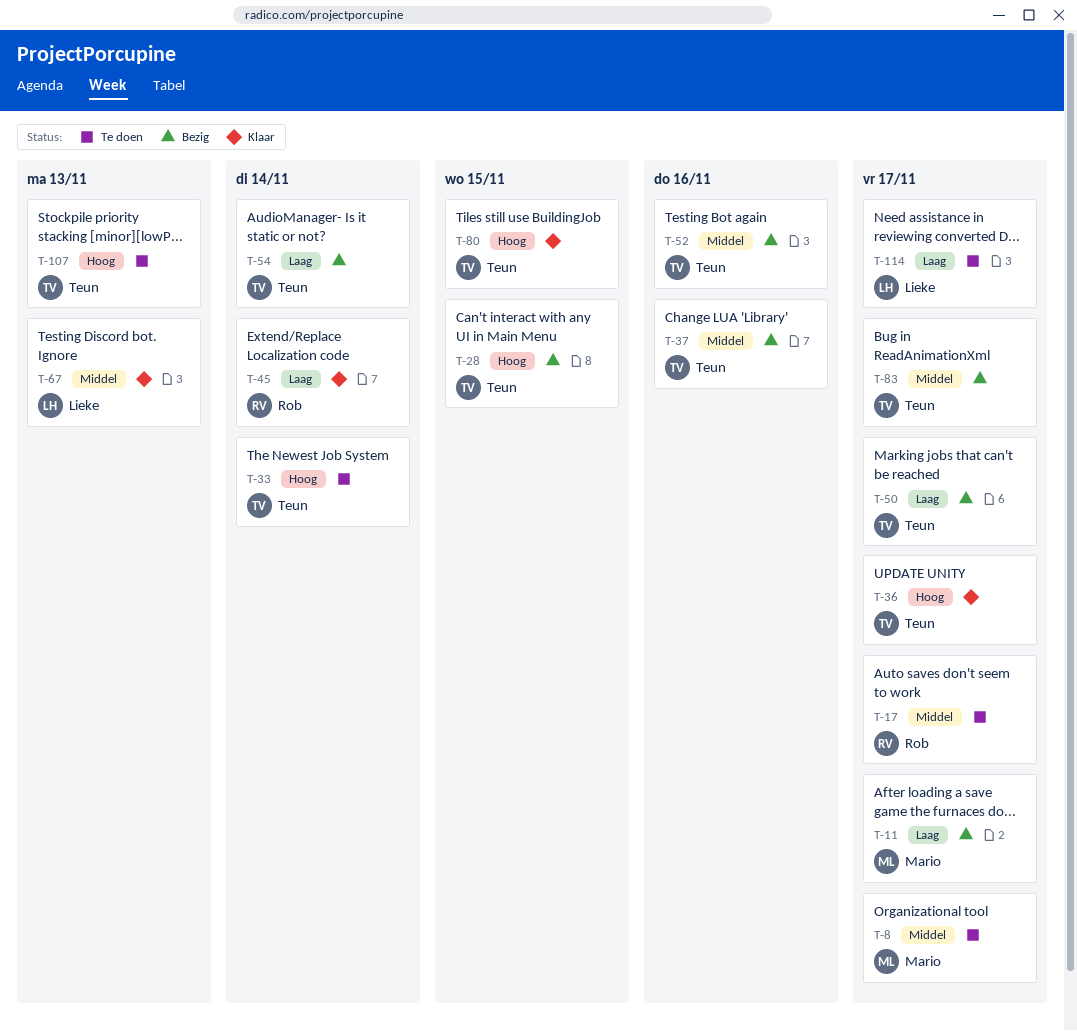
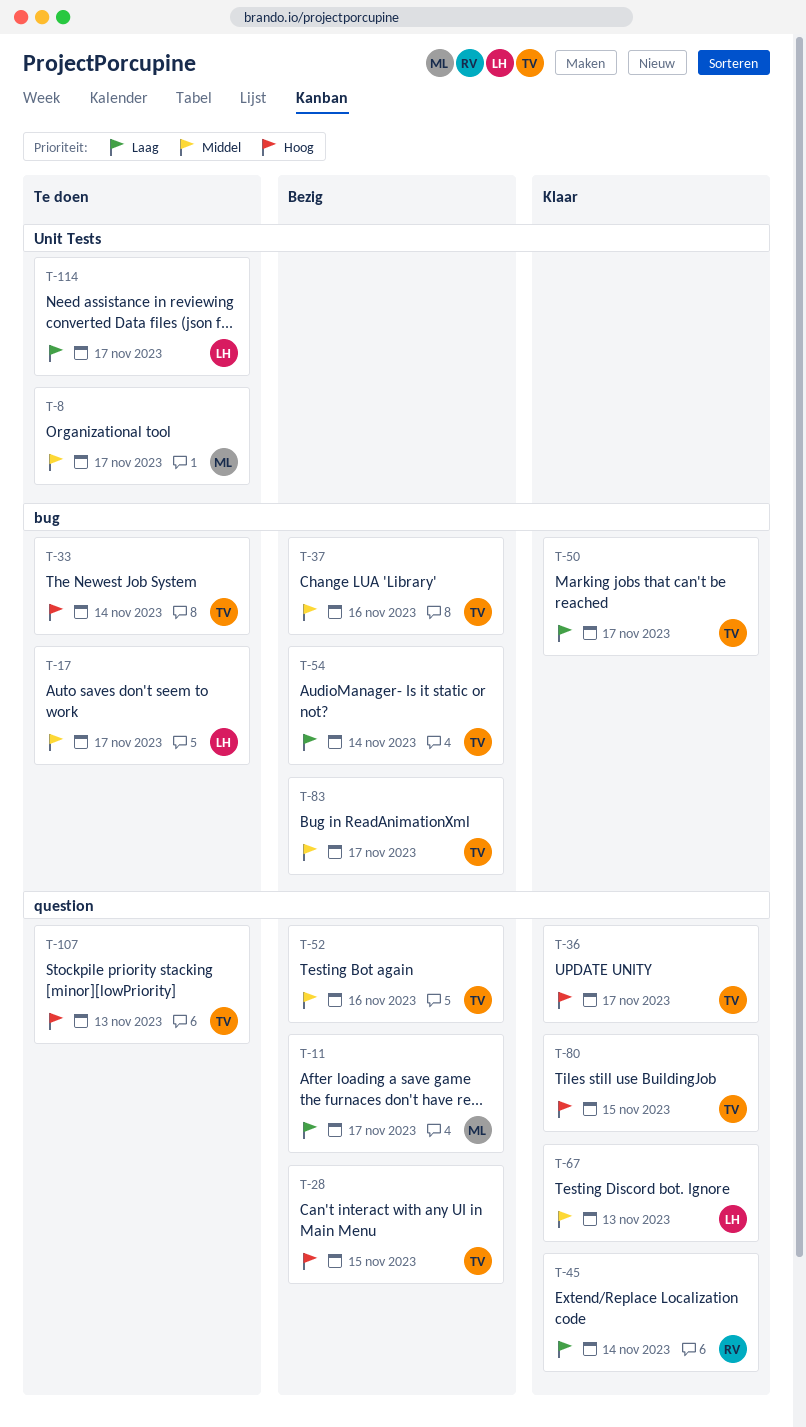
T-17, owner: Rob -> Lieke
T-50, status: Bezig -> Klaar

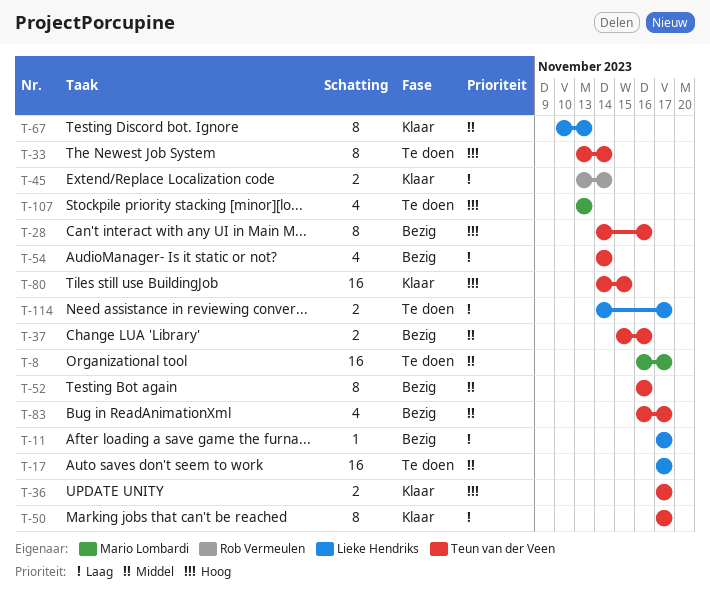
T-11, owner: Mario Lombardi -> Lieke Hendriks
T-28, due: Nov 15 -> Nov 16
T-107, owner: Teun van der Veen -> Mario Lombardi

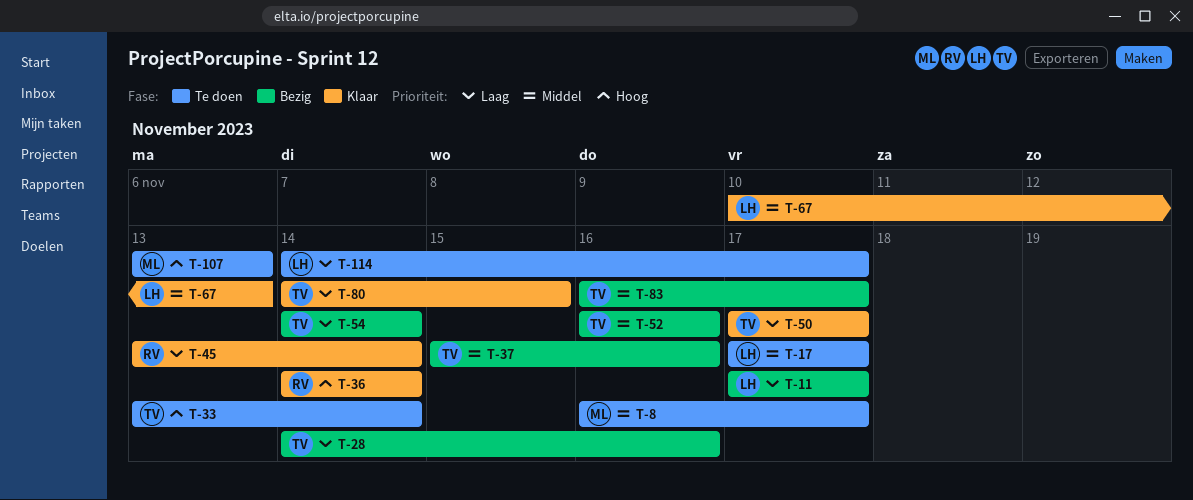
T-28, priority: Hoog -> Laag
T-36, owner: Teun van der Veen -> Rob Vermeulen
T-36, start: Nov 17 -> Nov 14
T-36, due: Nov 17 -> Nov 14
T-80, priority: Hoog -> Laag

